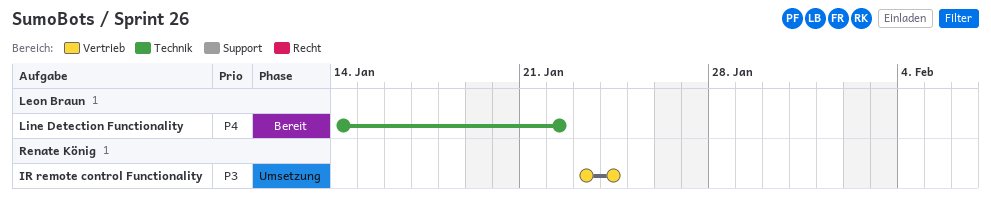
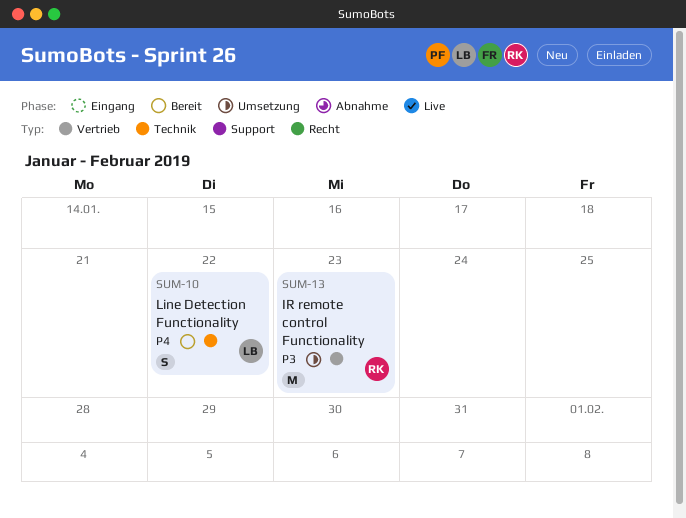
IR remote control Functionality, due: Jan 24 -> Jan 23

